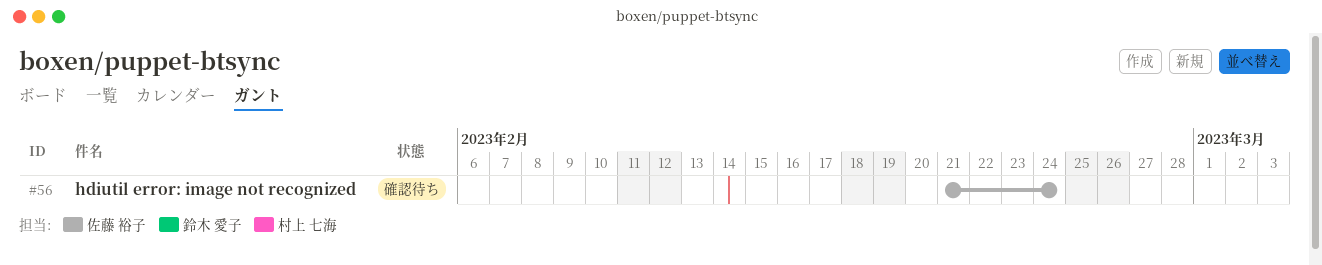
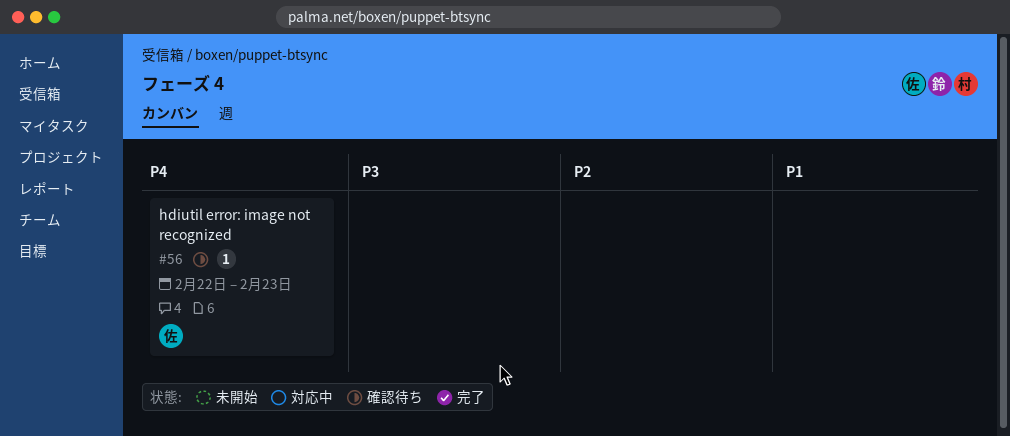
#56, start: Feb 21 -> Feb 22
#56, due: Feb 24 -> Feb 23

